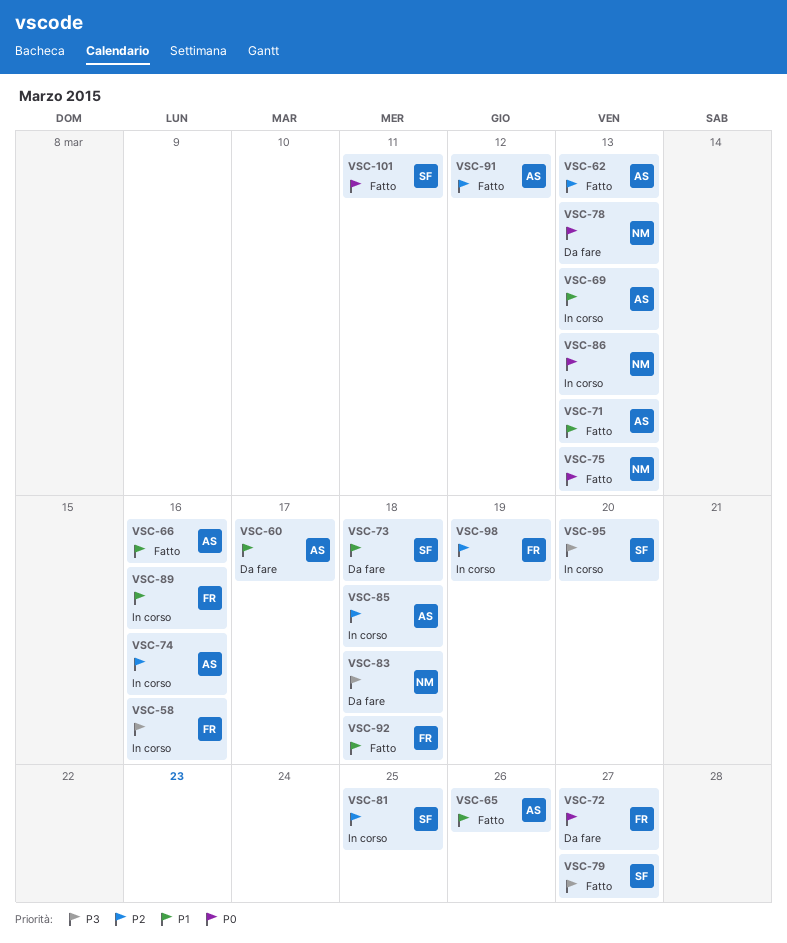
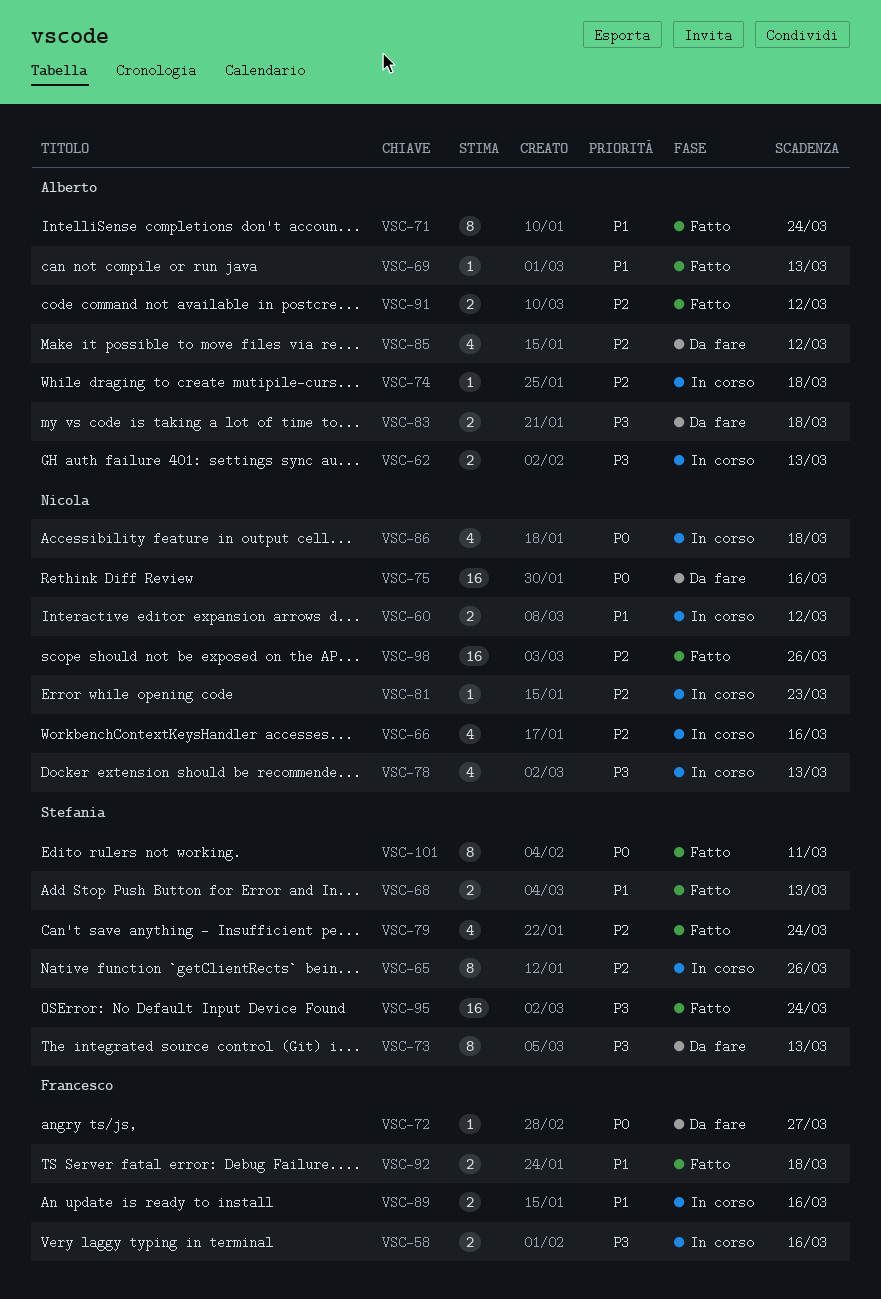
VSC-60, status: Da fare -> In corso
VSC-60, owner: Alberto -> Nicola
VSC-60, due: Mar 17 -> Mar 12
VSC-62, status: Fatto -> In corso
VSC-62, priority: P2 -> P3
VSC-65, status: Fatto -> In corso
VSC-65, owner: Alberto -> Stefania
VSC-65, priority: P1 -> P2
VSC-66, status: Fatto -> In corso
VSC-66, owner: Alberto -> Nicola
VSC-66, priority: P1 -> P2
VSC-68: none -> present
VSC-69, status: In corso -> Fatto
VSC-71, due: Mar 13 -> Mar 24
VSC-73, priority: P1 -> P3
VSC-73, due: Mar 18 -> Mar 13
VSC-74, due: Mar 16 -> Mar 18
VSC-75, status: Fatto -> Da fare
VSC-75, due: Mar 13 -> Mar 16
VSC-78, status: Da fare -> In corso
VSC-78, priority: P0 -> P3
VSC-79, priority: P3 -> P2
VSC-79, due: Mar 27 -> Mar 24
VSC-81, owner: Stefania -> Nicola
VSC-81, due: Mar 25 -> Mar 23
VSC-83, owner: Nicola -> Alberto
VSC-85, status: In corso -> Da fare
VSC-85, due: Mar 18 -> Mar 12
VSC-86, due: Mar 13 -> Mar 18
VSC-95, status: In corso -> Fatto
VSC-95, due: Mar 20 -> Mar 24
VSC-98, status: In corso -> Fatto
VSC-98, owner: Francesco -> Nicola
VSC-98, due: Mar 19 -> Mar 26

